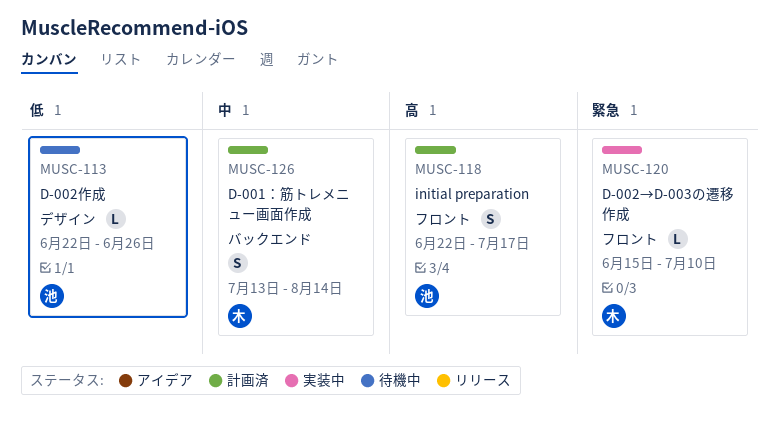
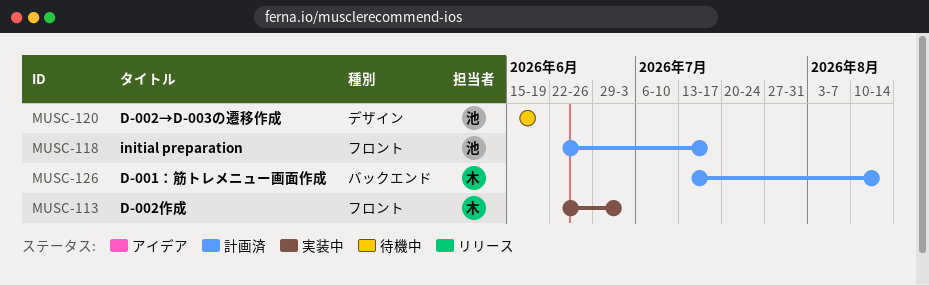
MUSC-113, status: 待機中 -> 実装中
MUSC-113, owner: 池 -> 木
MUSC-113, label: デザイン -> フロント
MUSC-113, due: Jun 26 -> Jul 3
MUSC-120, status: 実装中 -> 待機中
MUSC-120, owner: 木 -> 池
MUSC-120, label: フロント -> デザイン
MUSC-120, due: Jul 10 -> Jun 19

